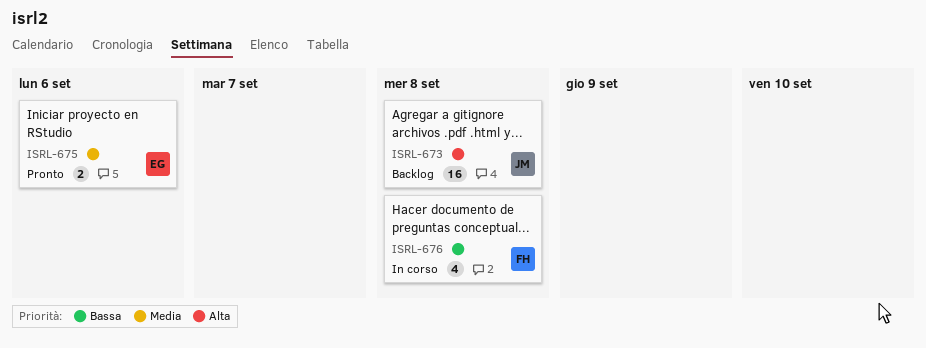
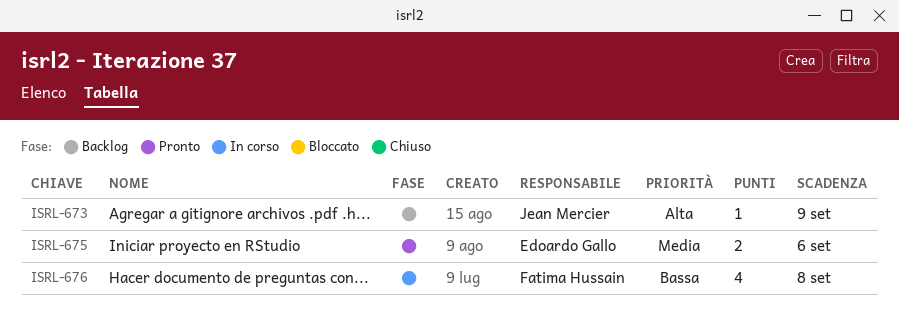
ISRL-673, estimate: 16 -> 1
ISRL-673, due: Sep 8 -> Sep 9

